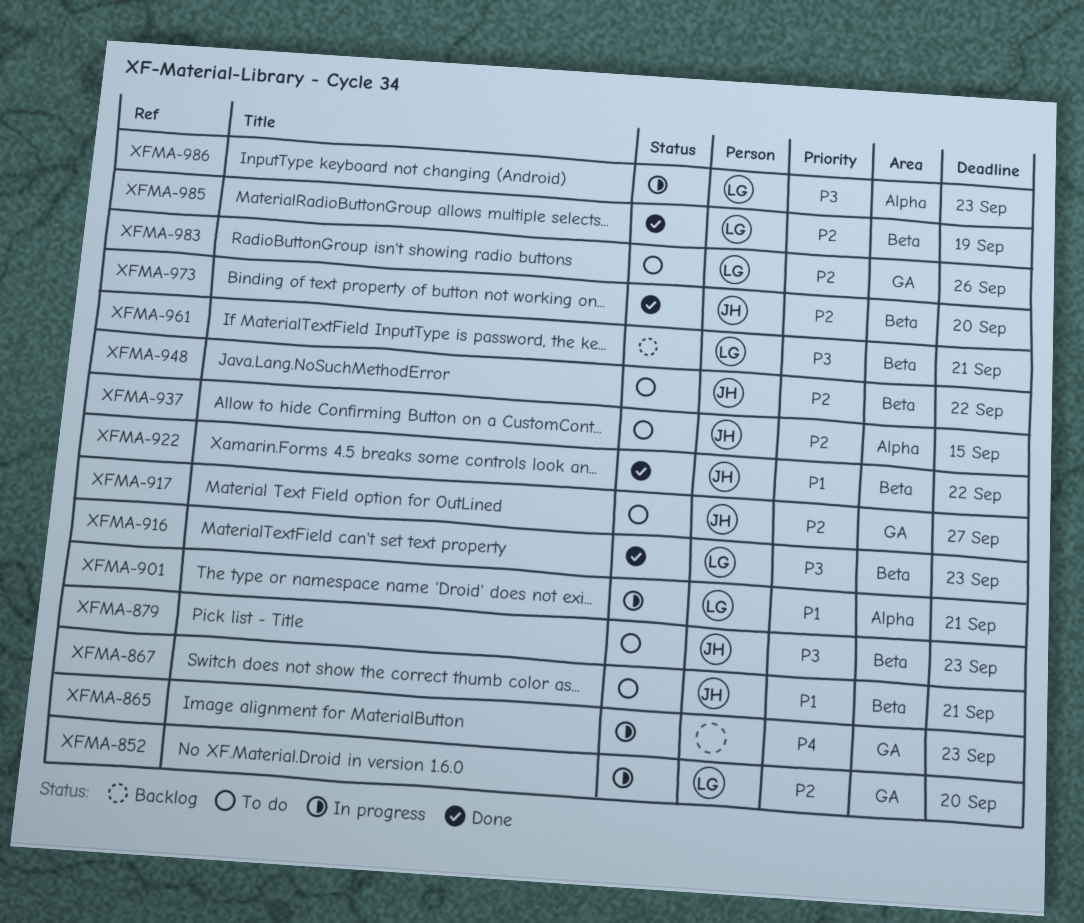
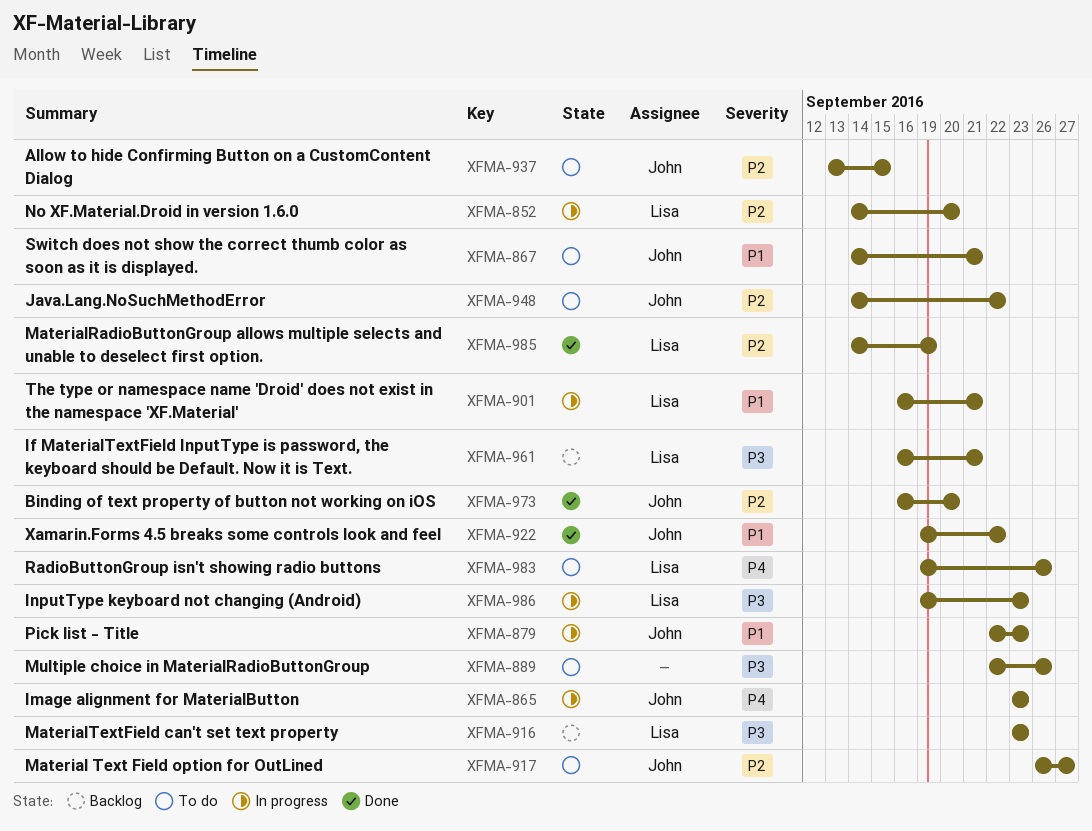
XFMA-865, owner: none -> John
XFMA-879, status: To do -> In progress
XFMA-879, priority: P3 -> P1
XFMA-889: none -> present
XFMA-916, status: Done -> Backlog
XFMA-983, priority: P2 -> P4

